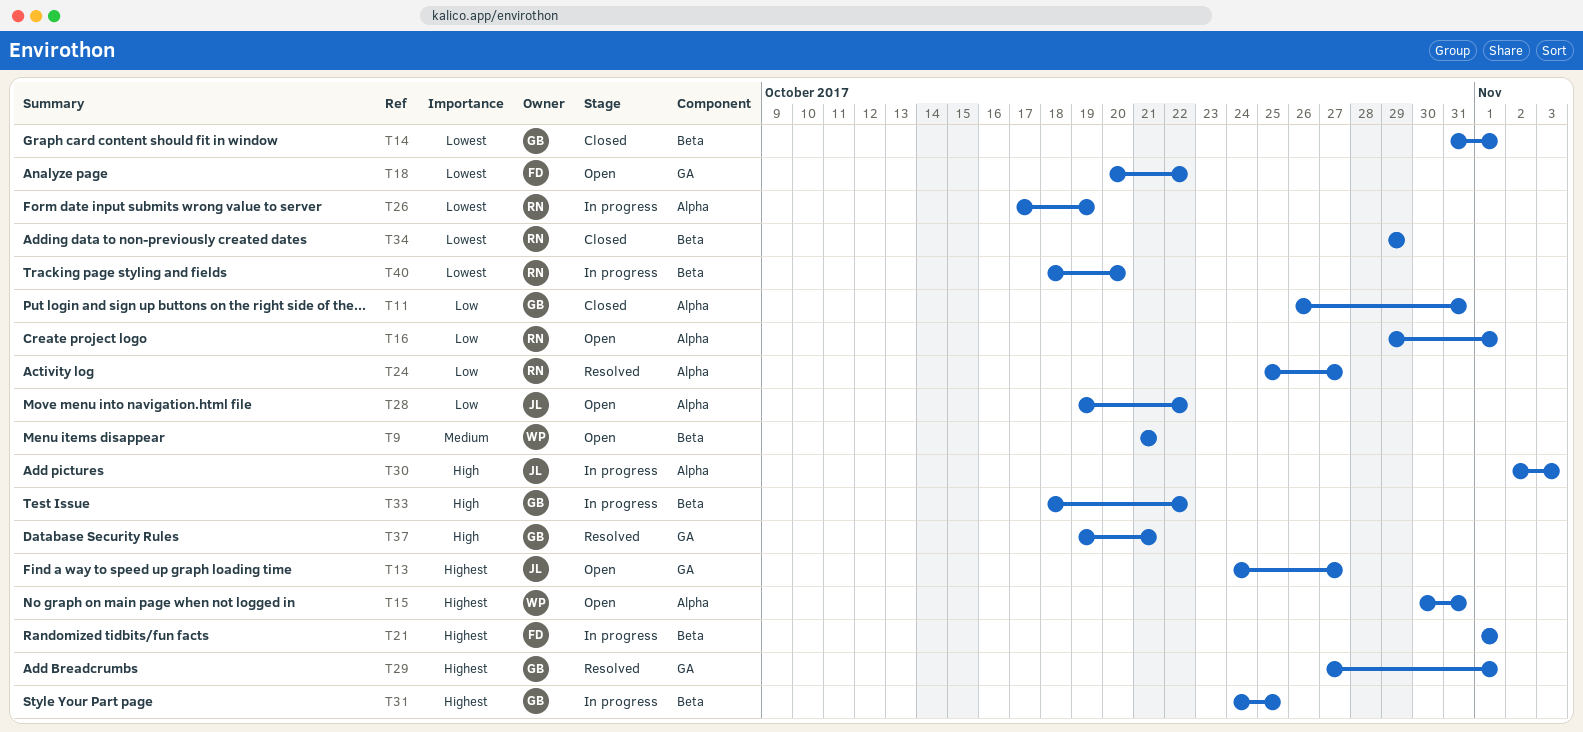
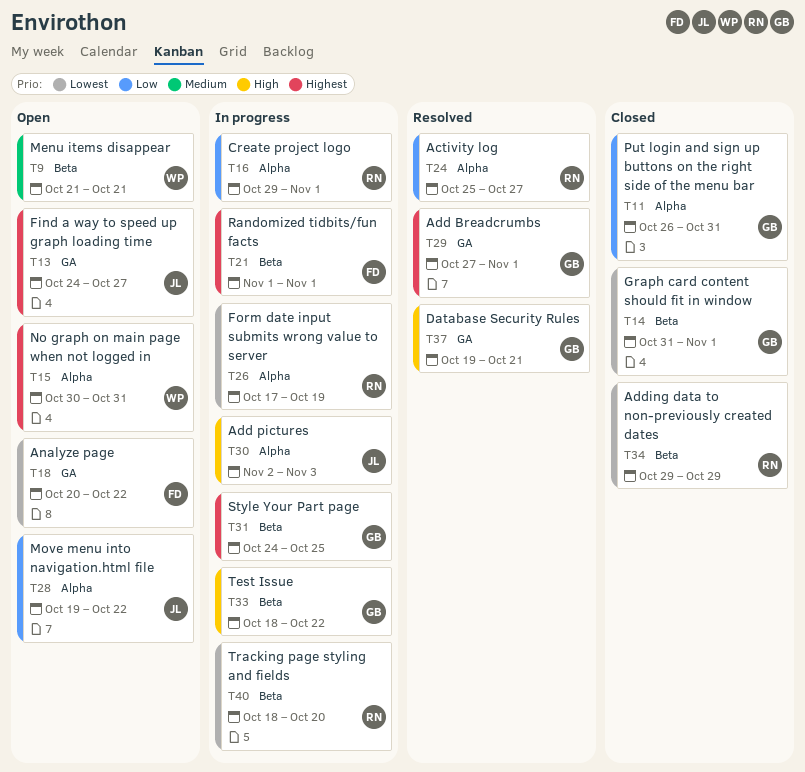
T16, status: Open -> In progress

